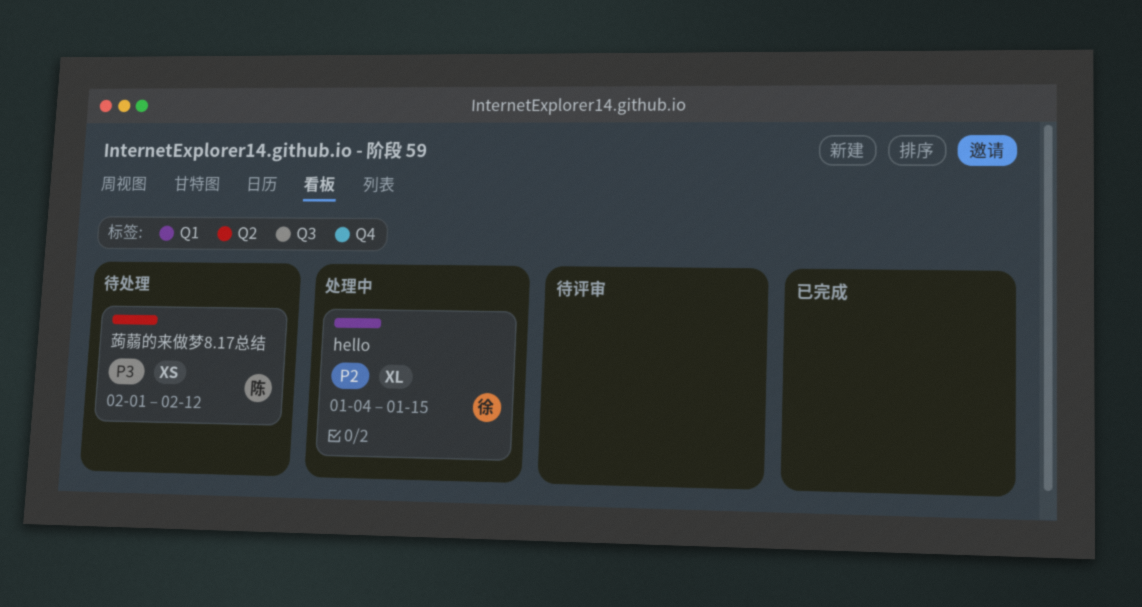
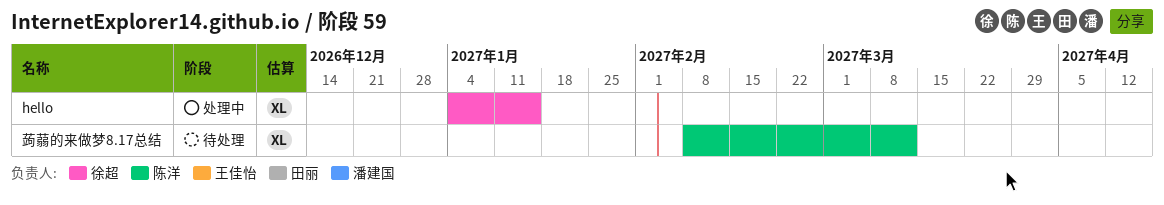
蒟蒻的来做梦8.17总结, estimate: XS -> XL
蒟蒻的来做梦8.17总结, start: Feb 1 -> Feb 8
蒟蒻的来做梦8.17总结, due: Feb 12 -> Mar 12

